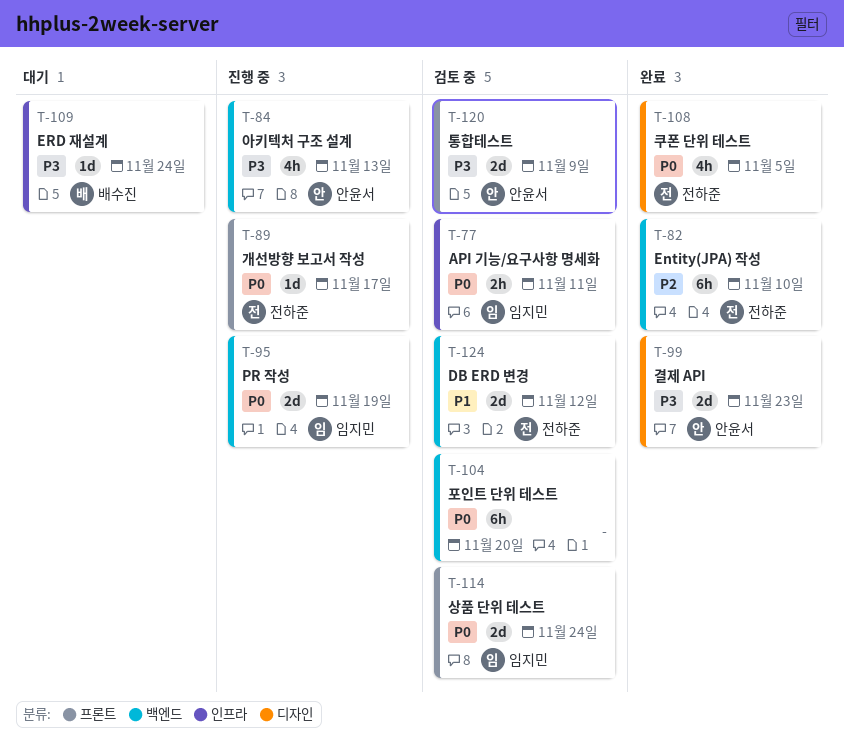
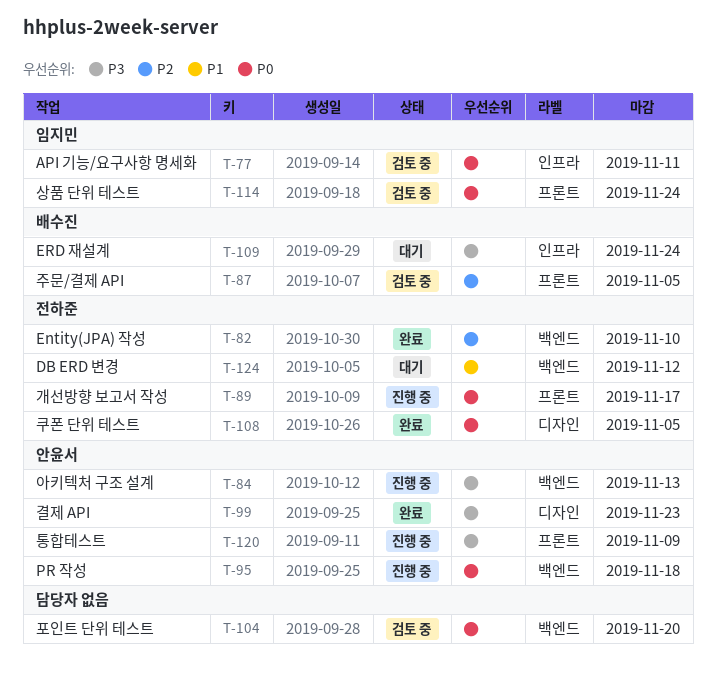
T-87: none -> present
T-95, owner: 임지민 -> 안윤서
T-95, due: Nov 19 -> Nov 18
T-120, status: 검토 중 -> 진행 중
T-124, status: 검토 중 -> 대기

